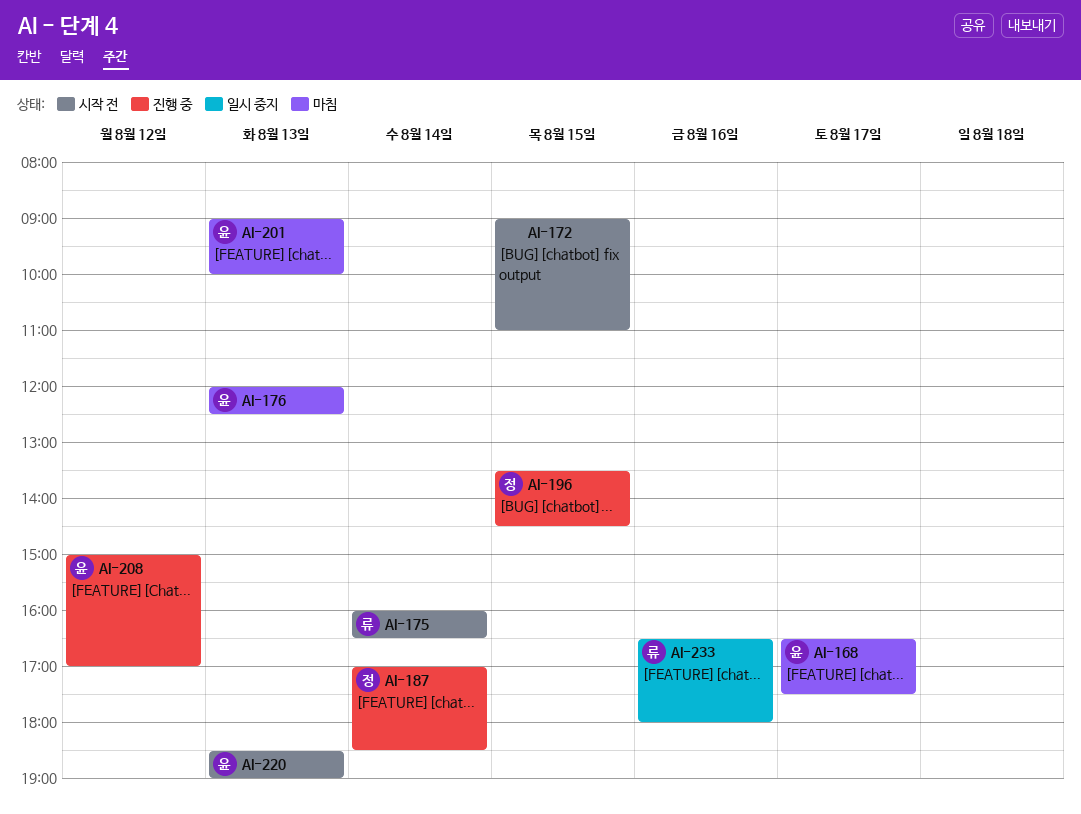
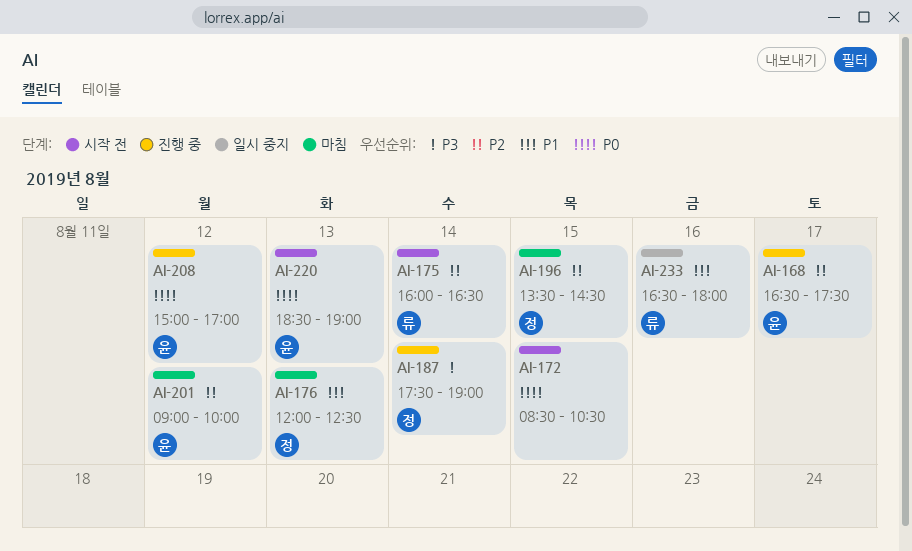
AI-168, status: 마침 -> 진행 중
AI-172, begins: 09:00 -> 08:30
AI-172, ends: 11:00 -> 10:30
AI-176, owner: 윤 -> 정
AI-187, begins: 17:00 -> 17:30
AI-187, ends: 18:30 -> 19:00
AI-196, status: 진행 중 -> 마침
AI-201, day: Aug 13 -> Aug 12

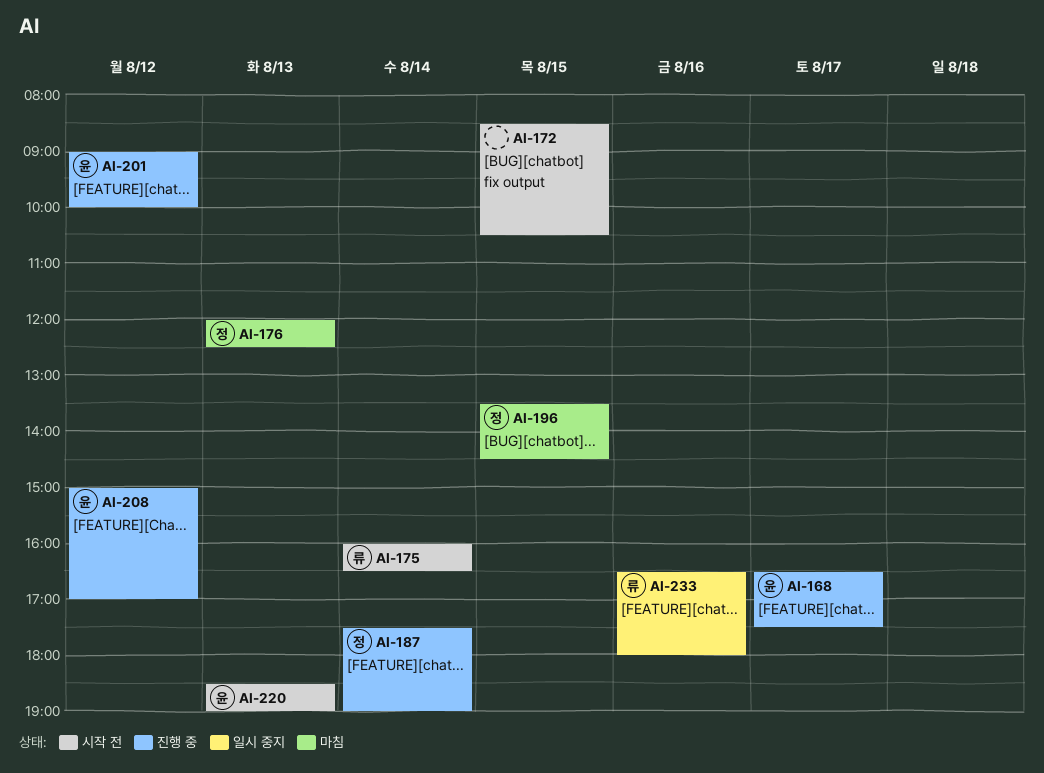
AI-201, status: 마침 -> 진행 중

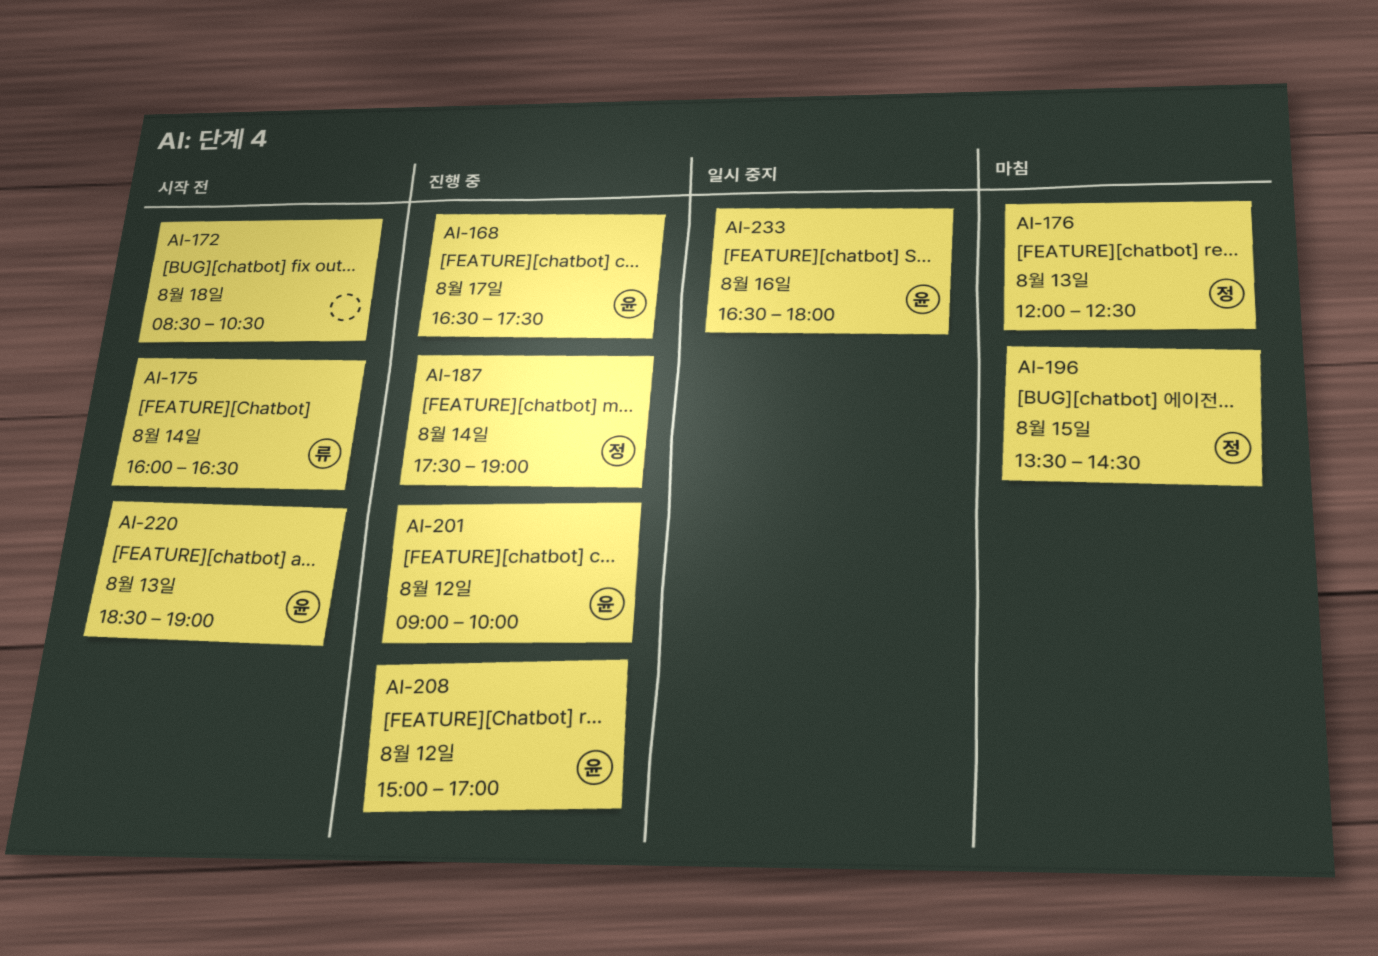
AI-172, day: Aug 15 -> Aug 18
AI-233, owner: 류 -> 윤

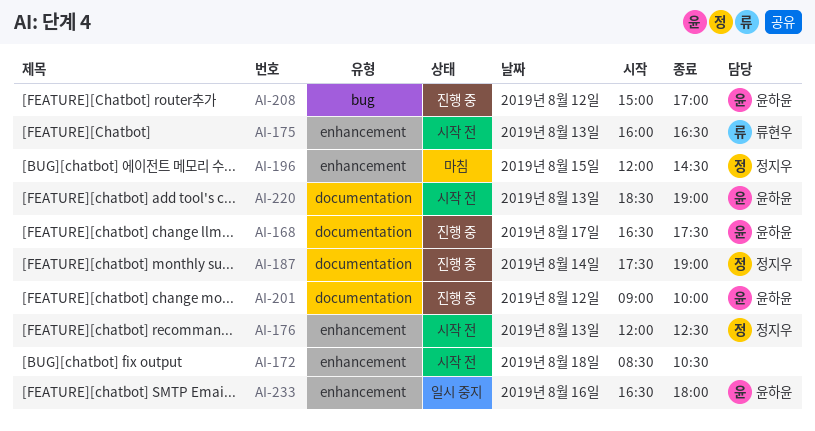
AI-175, day: Aug 14 -> Aug 13
AI-176, status: 마침 -> 시작 전
AI-196, begins: 13:30 -> 12:00

